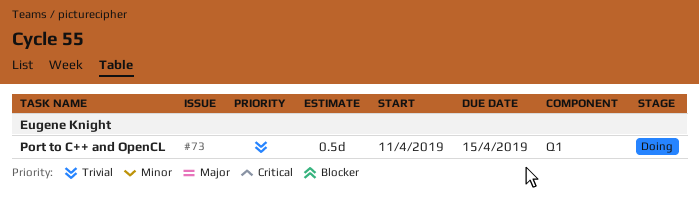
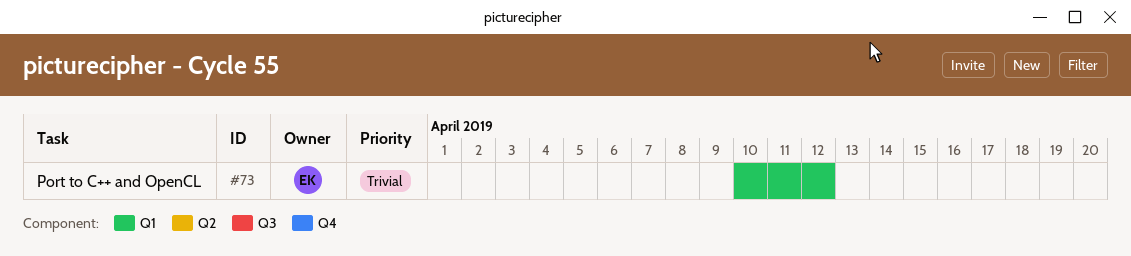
#73, start: Apr 11 -> Apr 10
#73, due: Apr 15 -> Apr 12

